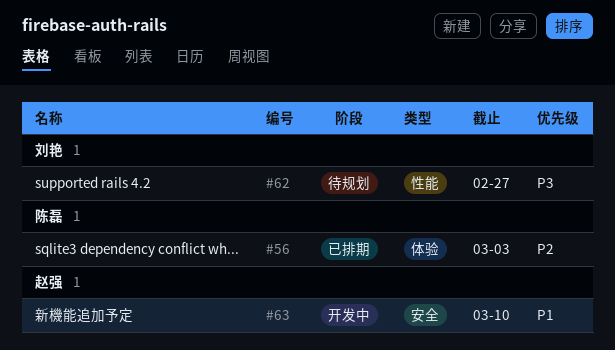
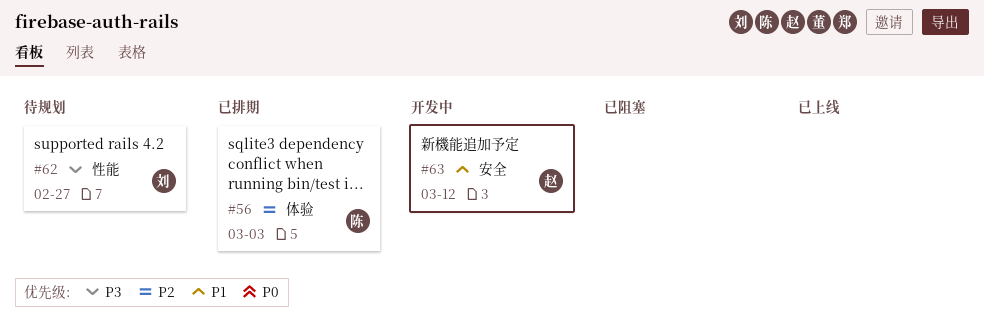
#63, due: Mar 10 -> Mar 12

